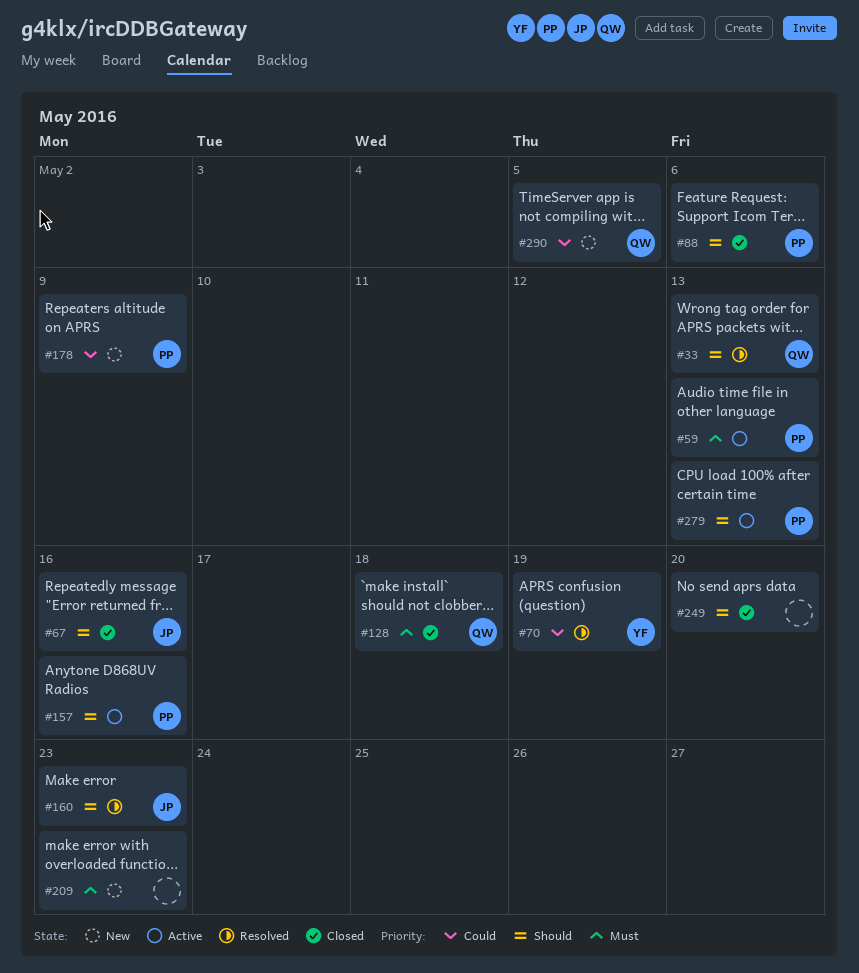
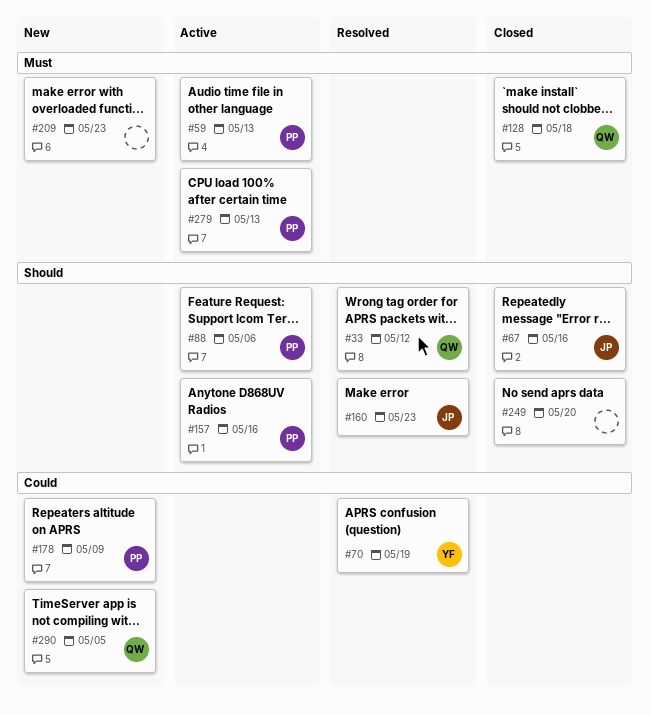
#33, due: May 13 -> May 12
#88, status: Closed -> Active
#279, priority: Should -> Must

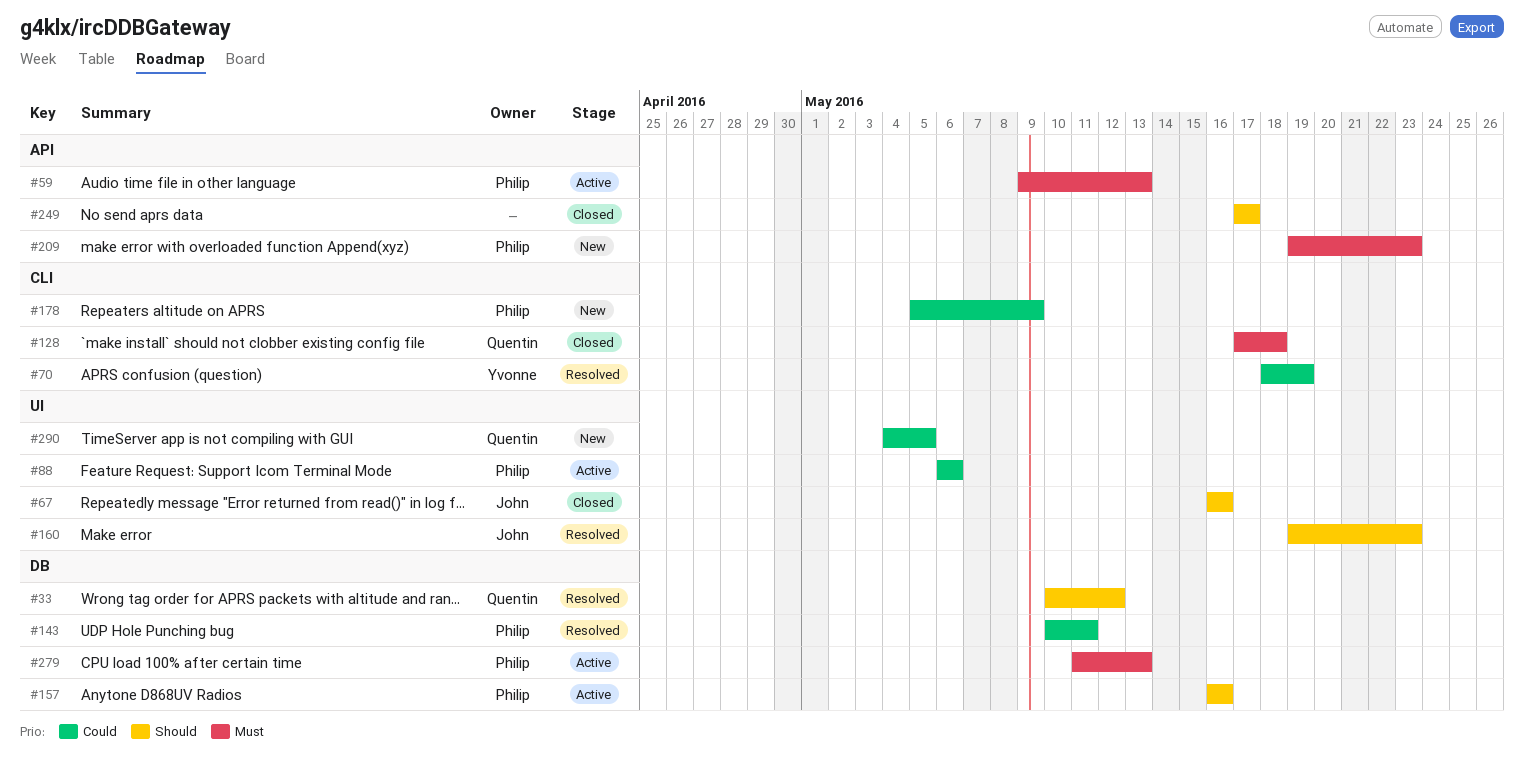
#88, priority: Should -> Could
#143: none -> present
#209, owner: none -> Philip
#249, due: May 20 -> May 17

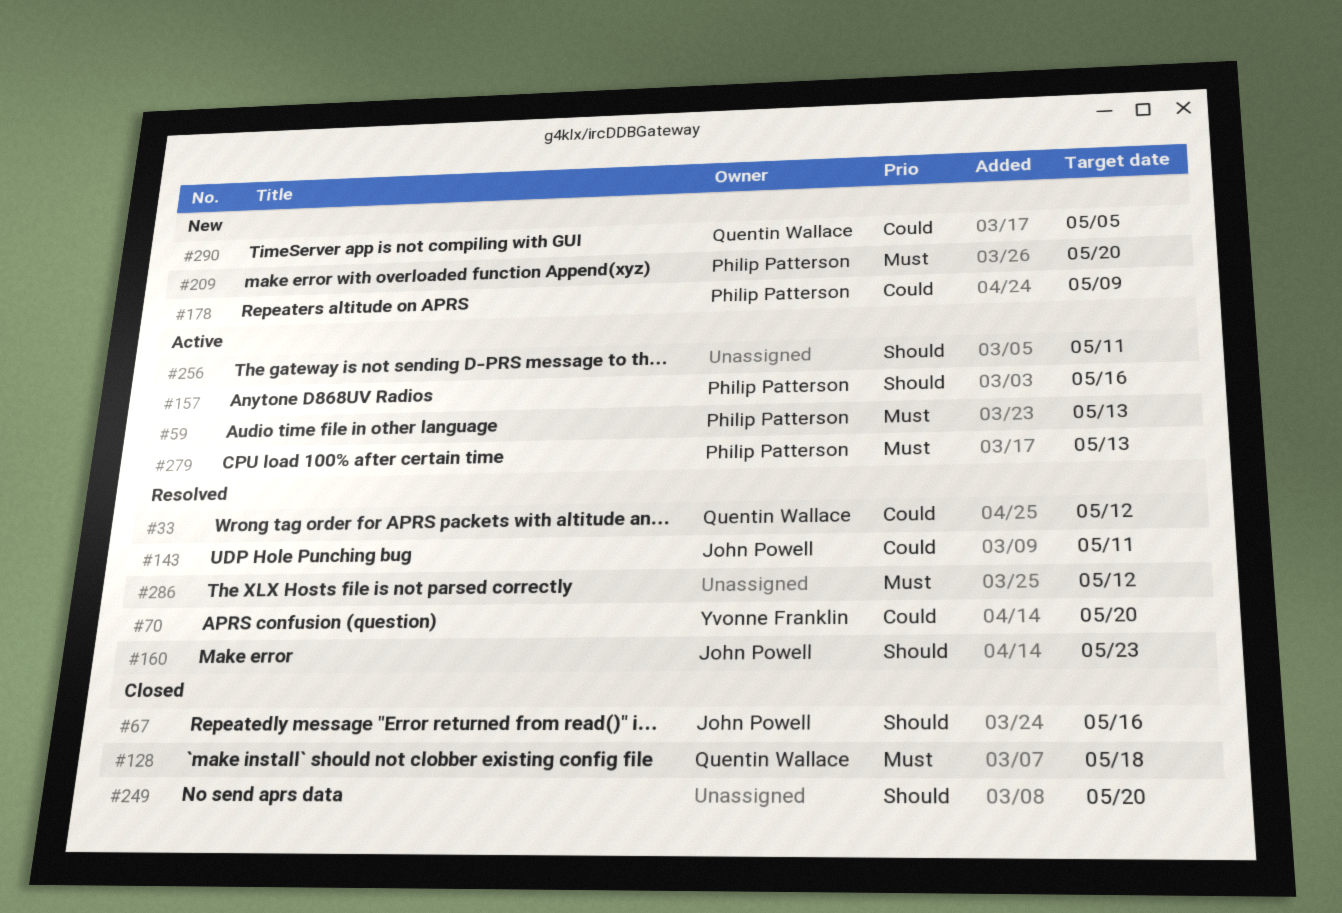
#33, priority: Should -> Could
#70, due: May 19 -> May 20
#88: present -> none
#143, owner: Philip Patterson -> John Powell
#209, due: May 23 -> May 20
#249, due: May 17 -> May 20
#256: none -> present
#286: none -> present

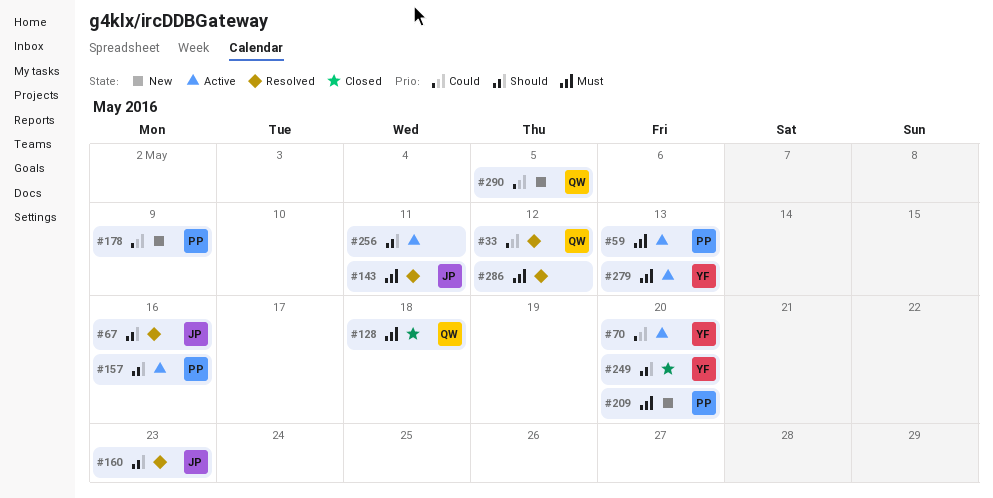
#67, status: Closed -> Resolved
#70, status: Resolved -> Active
#143, priority: Could -> Must
#249, owner: none -> Yvonne Franklin
#279, owner: Philip Patterson -> Yvonne Franklin

